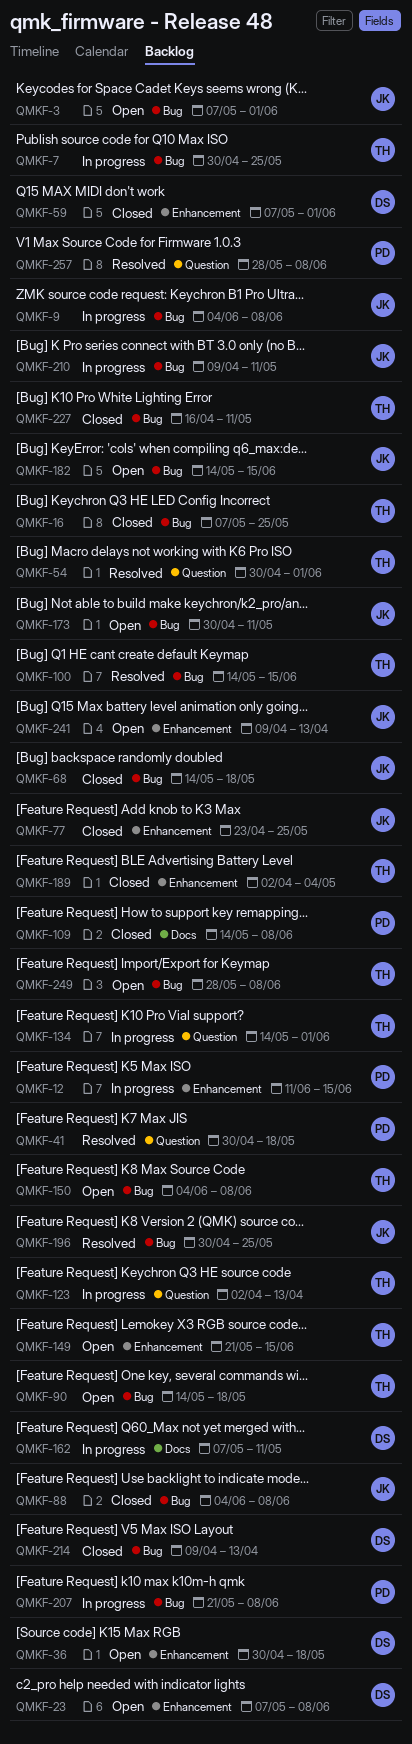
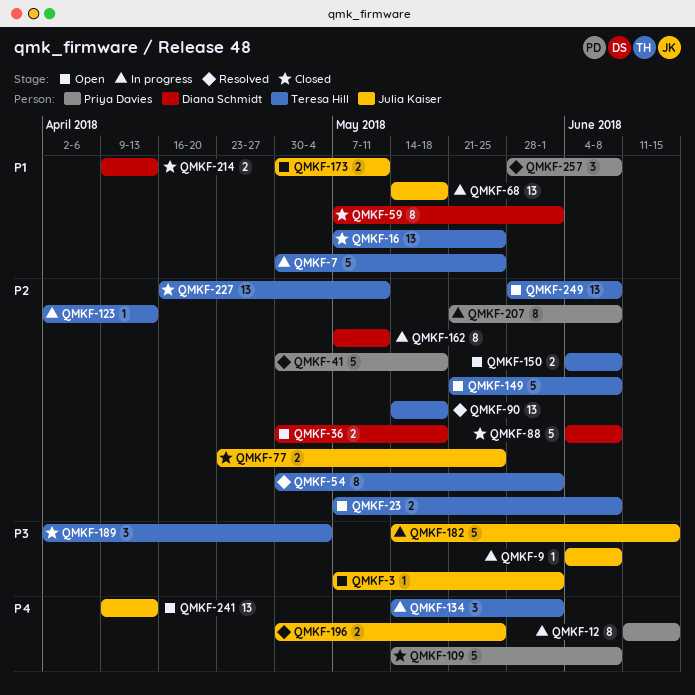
QMKF-23, owner: Diana Schmidt -> Teresa Hill
QMKF-68, status: Closed -> In progress
QMKF-88, owner: Julia Kaiser -> Diana Schmidt
QMKF-90, status: Open -> Resolved
QMKF-100: present -> none
QMKF-149, due: Jun 15 -> Jun 8
QMKF-182, status: Open -> In progress
QMKF-210: present -> none

